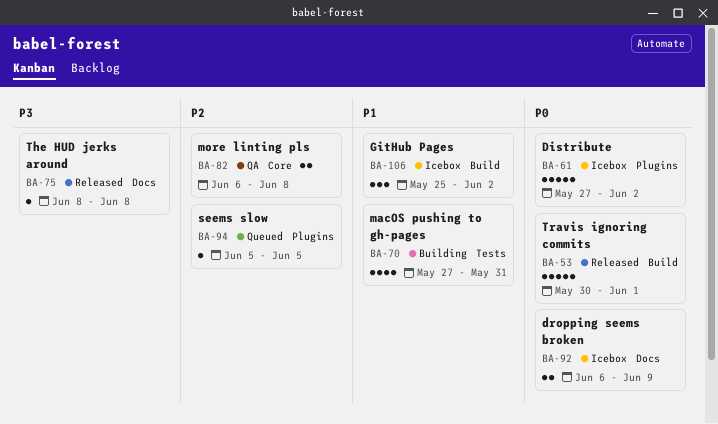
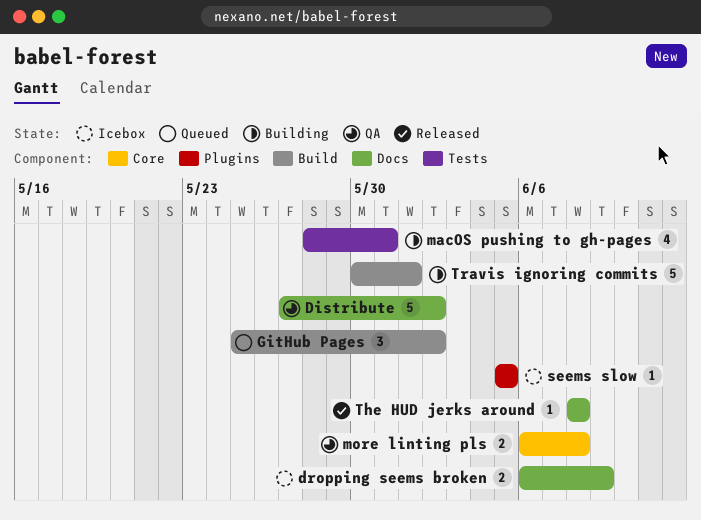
Distribute, status: Icebox -> QA
Distribute, label: Plugins -> Docs
GitHub Pages, status: Icebox -> Queued
macOS pushing to gh-pages, start: May 27 -> May 28
seems slow, status: Queued -> Icebox
Travis ignoring commits, status: Released -> Building

